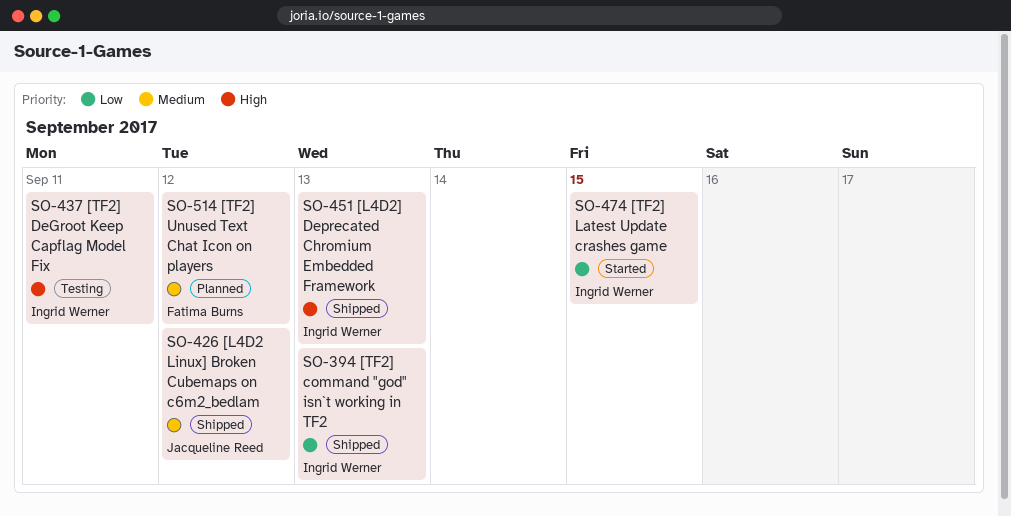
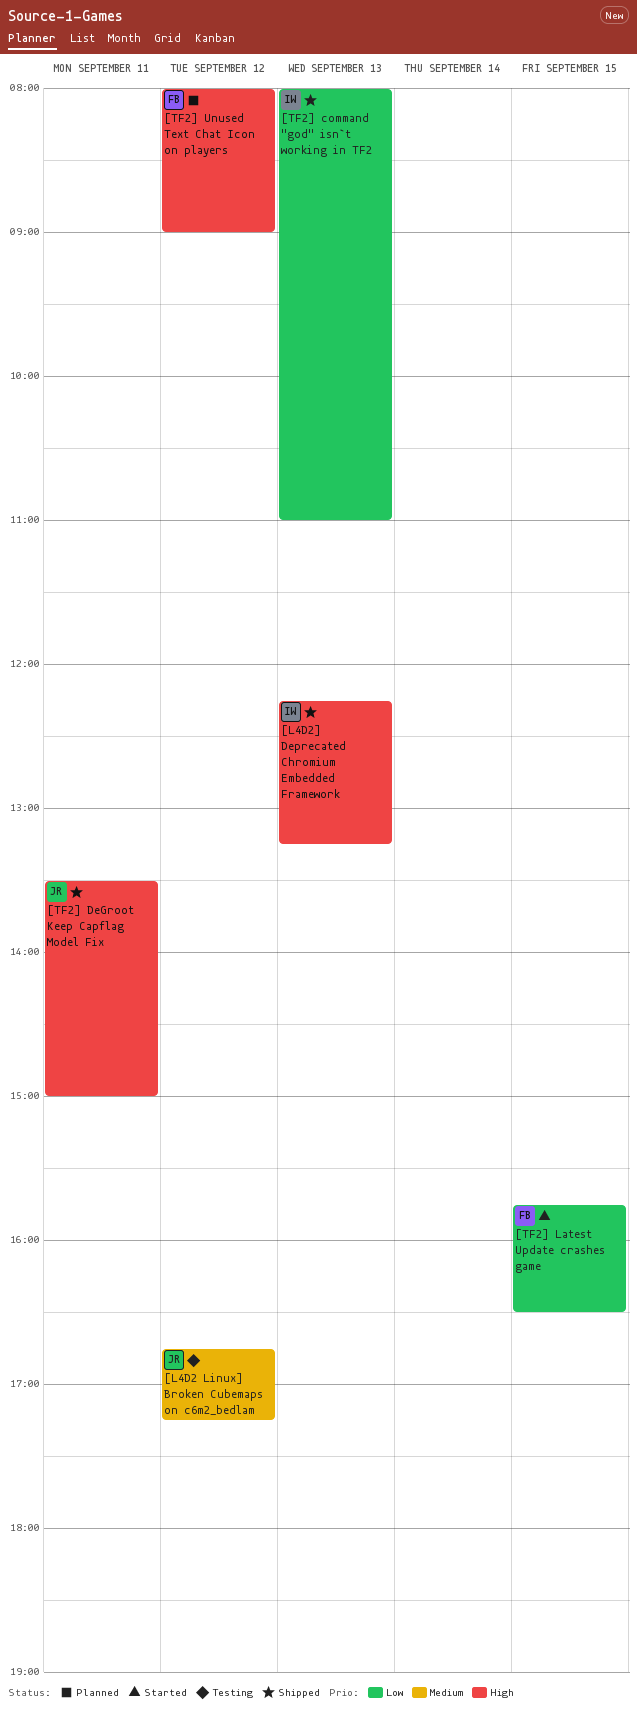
[L4D2 Linux] Broken Cubemaps on c6m2_bedlam, status: Shipped -> Testing
[TF2] DeGroot Keep Capflag Model Fix, status: Testing -> Shipped
[TF2] DeGroot Keep Capflag Model Fix, owner: Ingrid Werner -> Jacqueline Reed
[TF2] Latest Update crashes game, owner: Ingrid Werner -> Fatima Burns
[TF2] Unused Text Chat Icon on players, priority: Medium -> High

